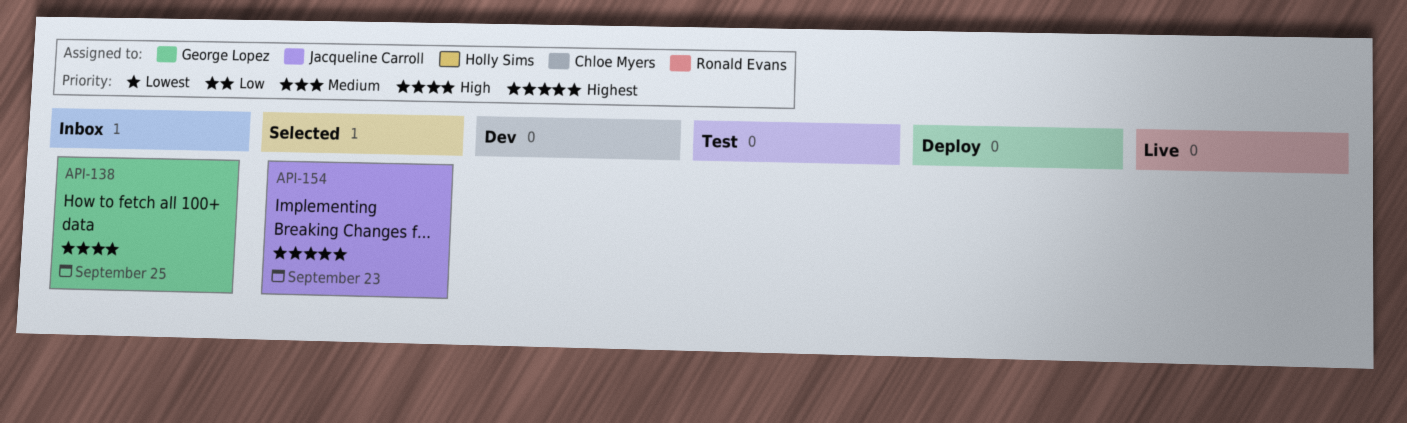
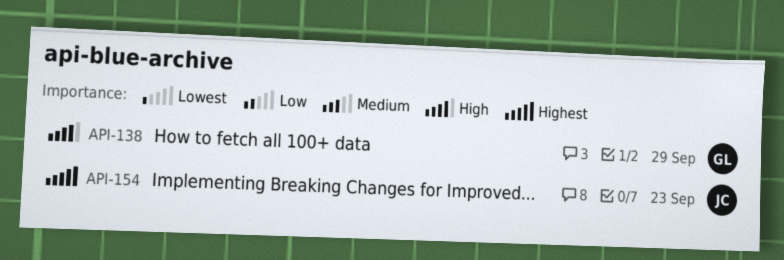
API-138, due: Sep 25 -> Sep 29

